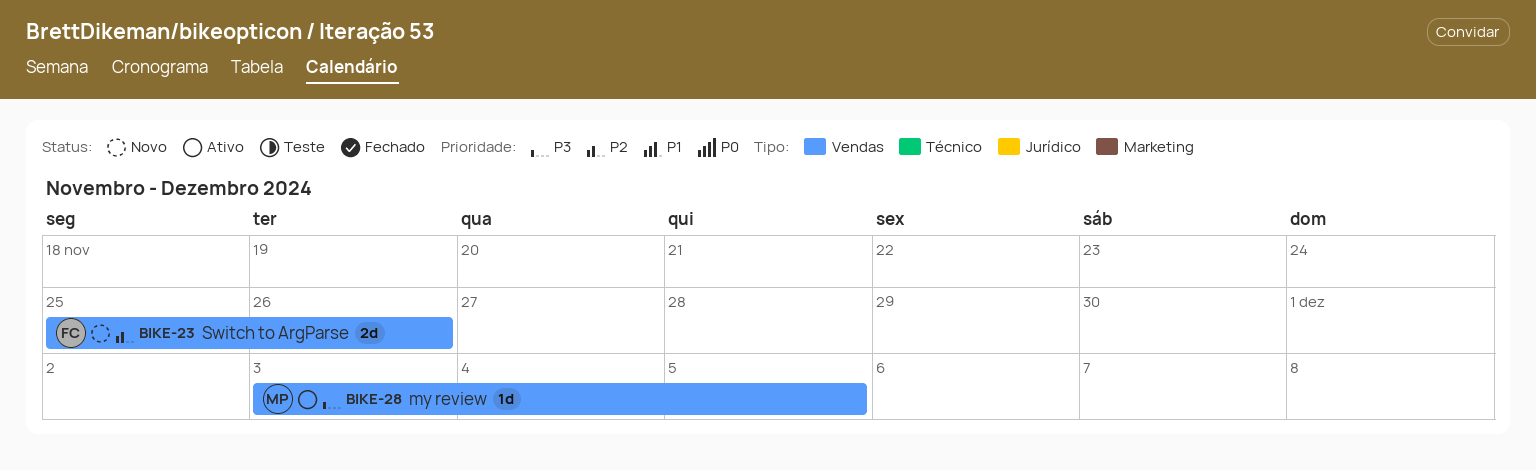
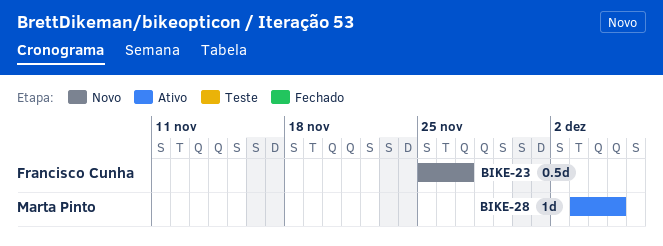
BIKE-23, estimate: 2d -> 0.5d
BIKE-23, due: Nov 26 -> Nov 27

